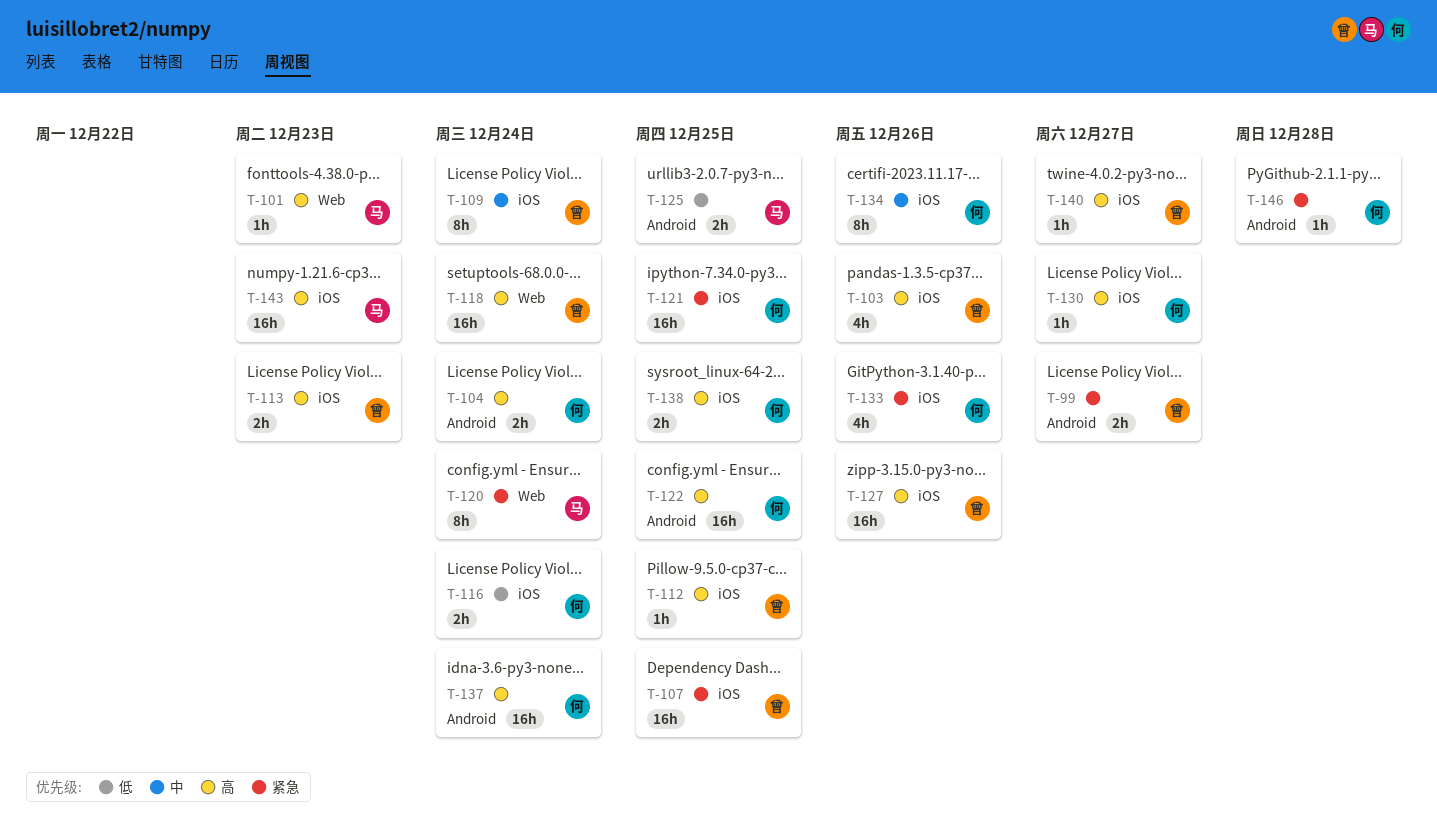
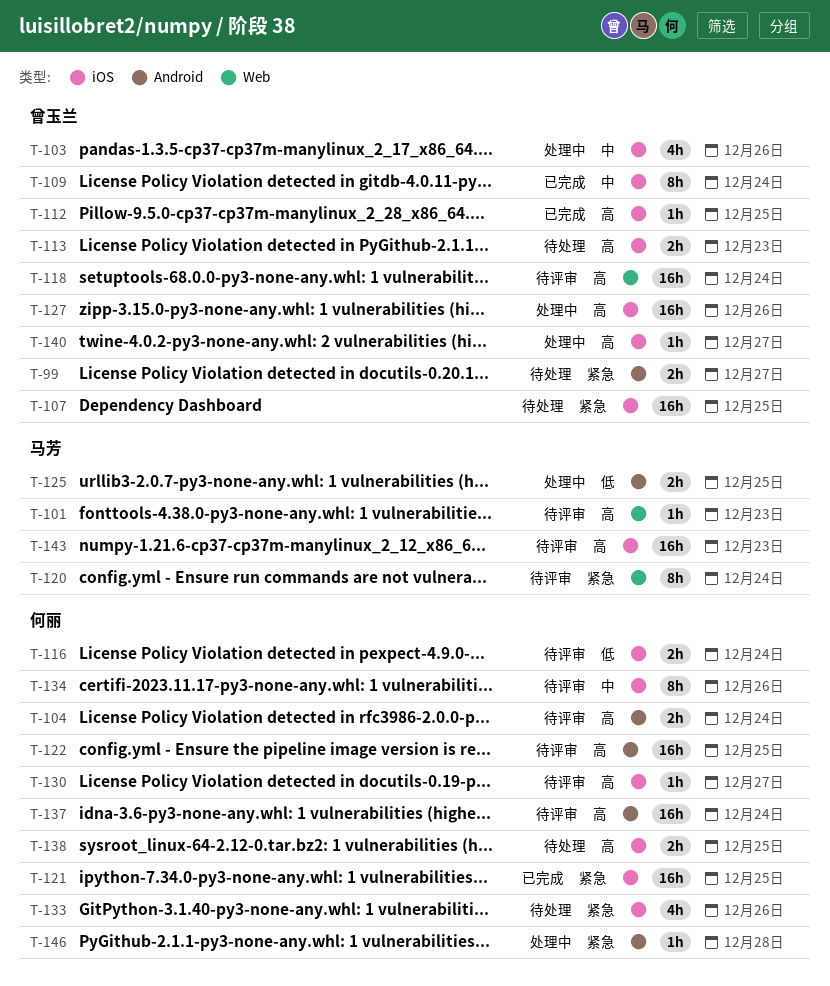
T-103, priority: 高 -> 中

